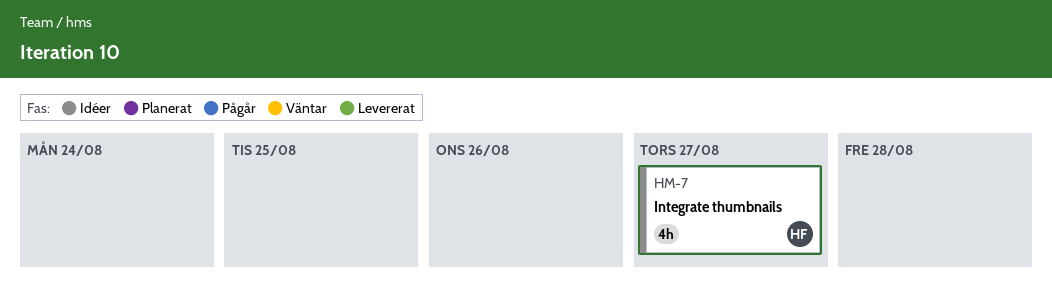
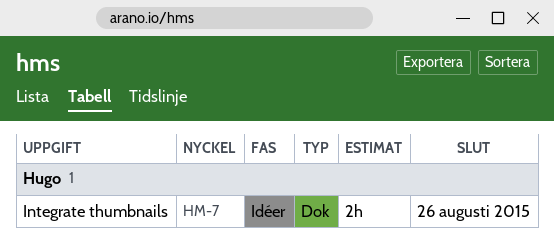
HM-7, estimate: 4h -> 2h
HM-7, due: Aug 27 -> Aug 26

